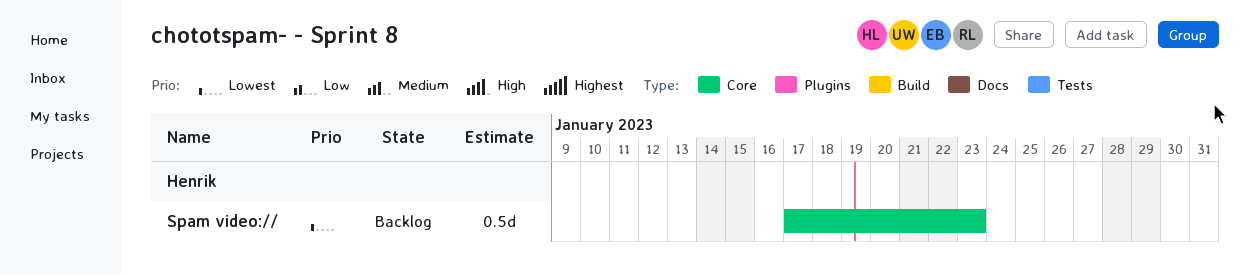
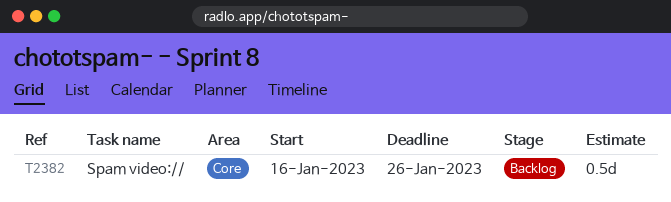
Spam video://, start: Jan 17 -> Jan 16
Spam video://, due: Jan 23 -> Jan 26

